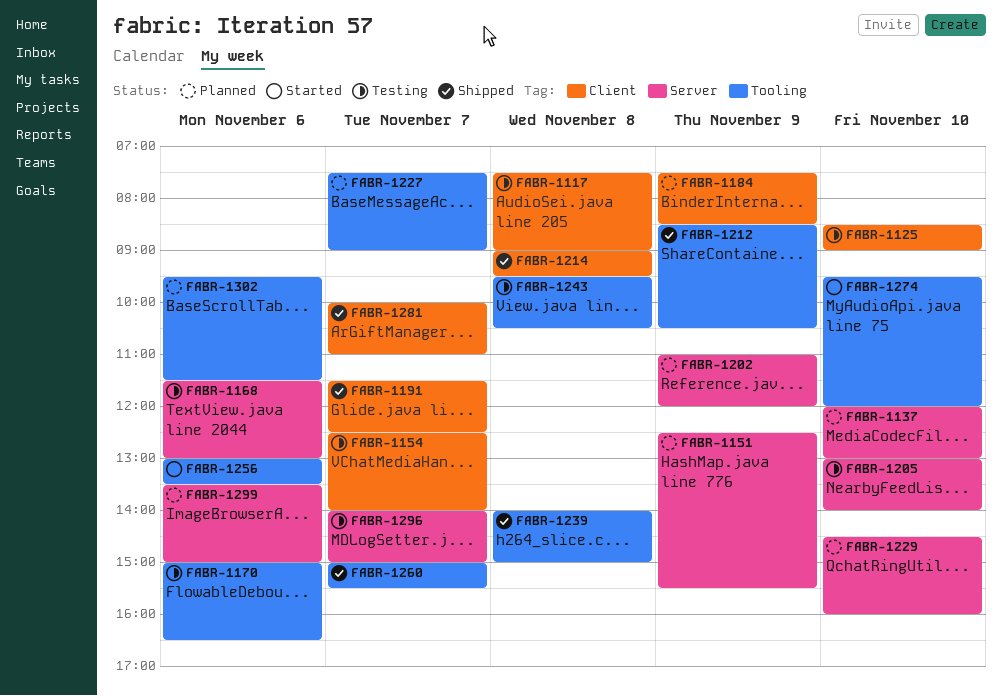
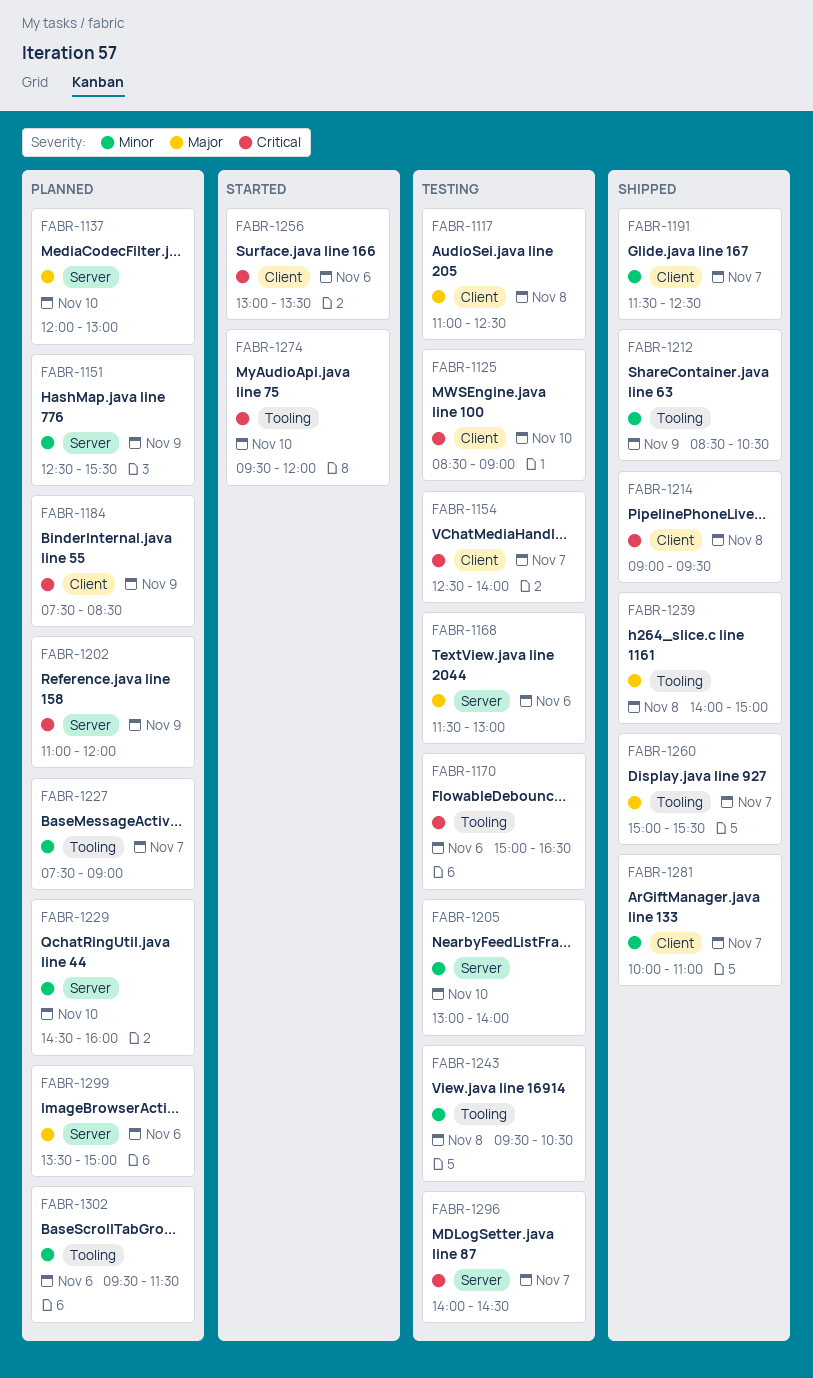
FABR-1117, begins: 07:30 -> 11:00
FABR-1117, ends: 09:00 -> 12:30
FABR-1256, label: Tooling -> Client
FABR-1296, ends: 15:00 -> 14:30

